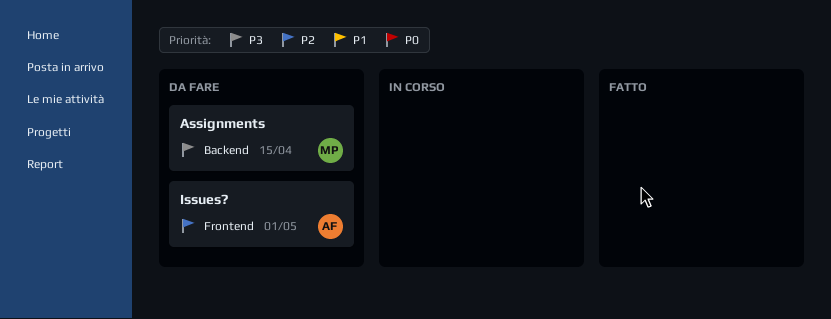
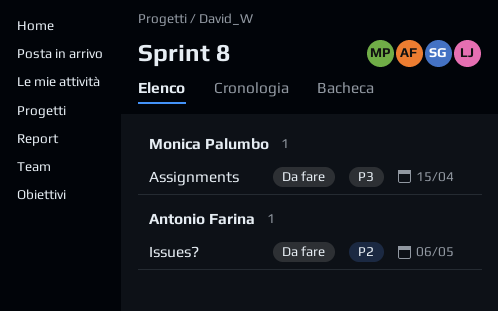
Issues?, due: May 1 -> May 6

